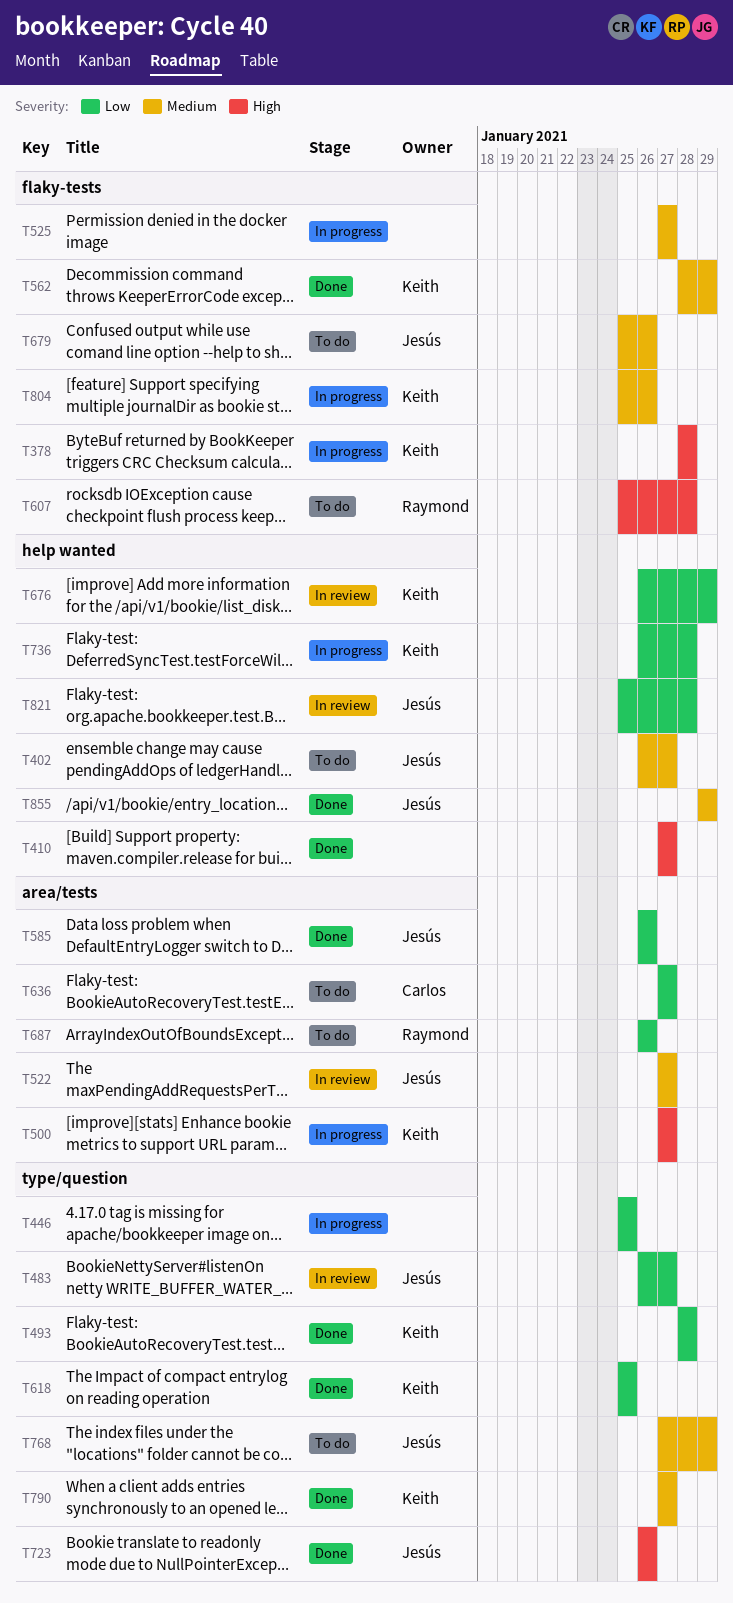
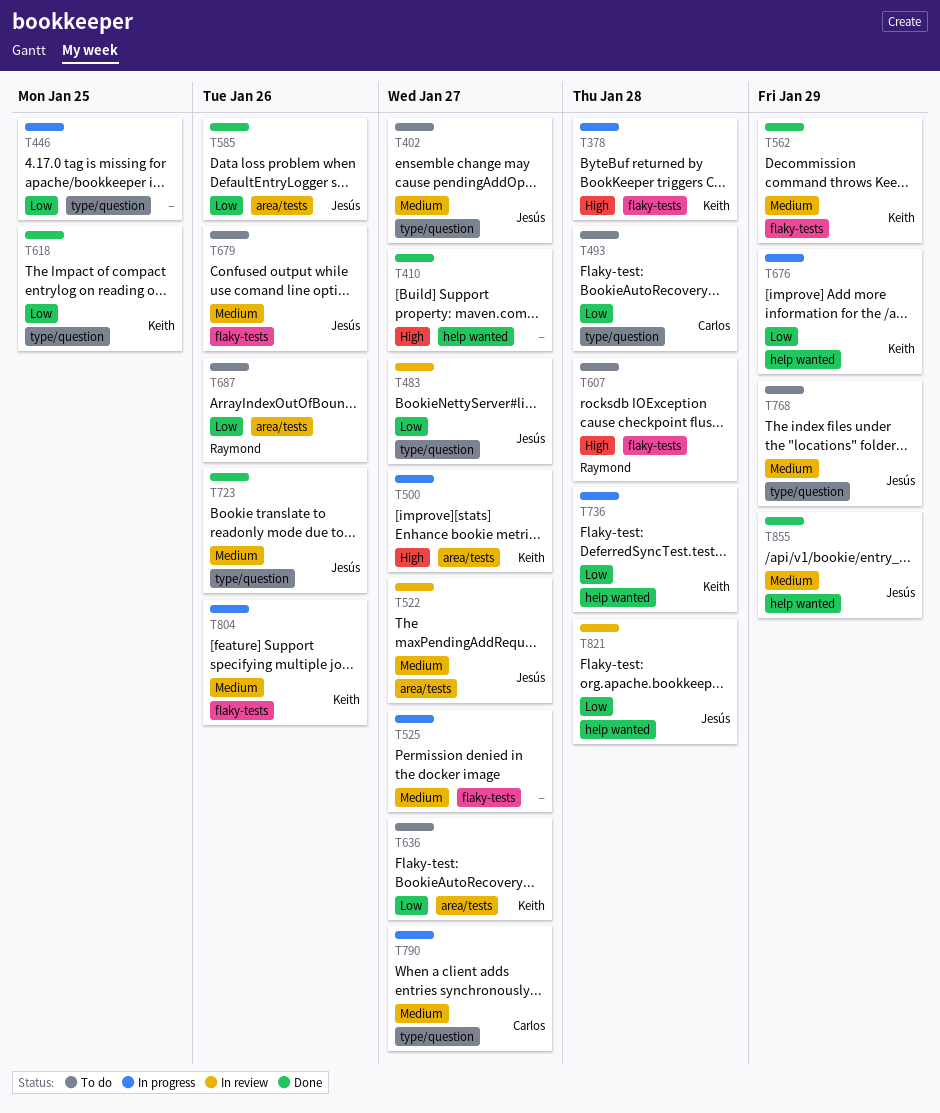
T402, label: help wanted -> type/question
T493, status: Done -> To do
T493, owner: Keith -> Carlos
T636, owner: Carlos -> Keith
T676, status: In review -> In progress
T723, priority: High -> Medium
T790, status: Done -> In progress
T790, owner: Keith -> Carlos

